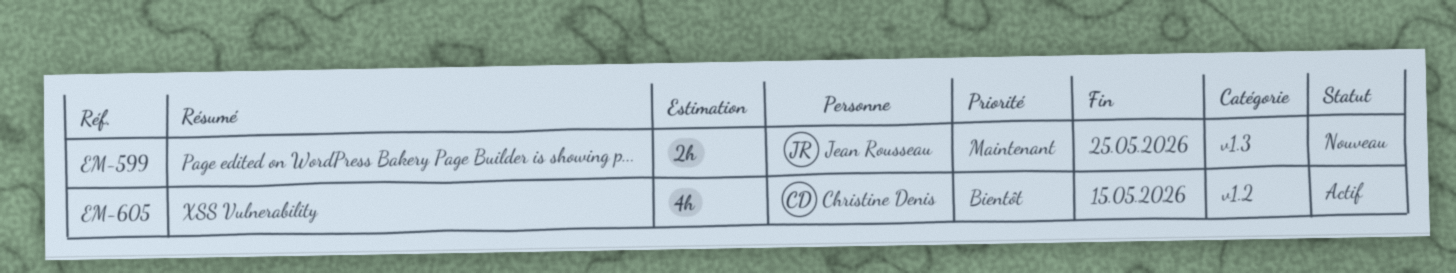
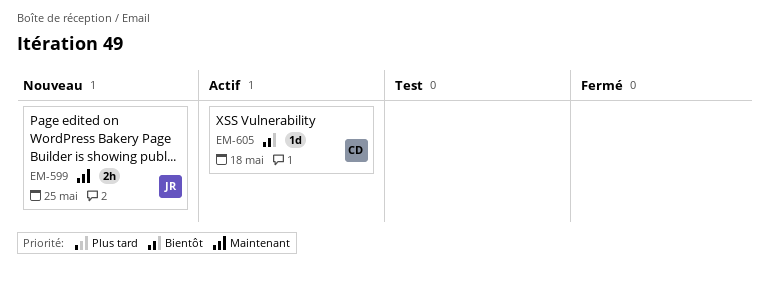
EM-605, estimate: 4h -> 1d
EM-605, due: May 15 -> May 18

